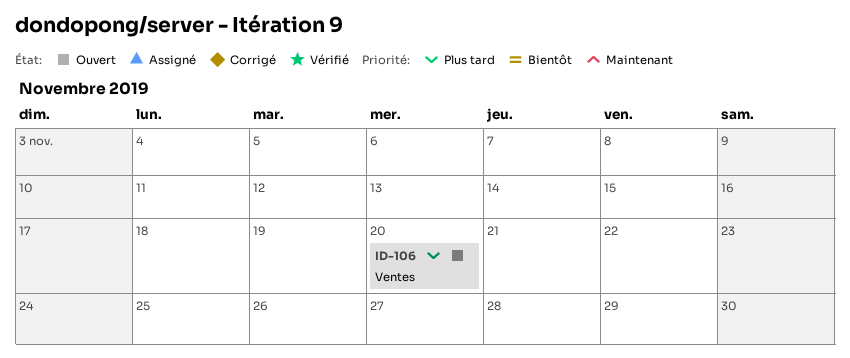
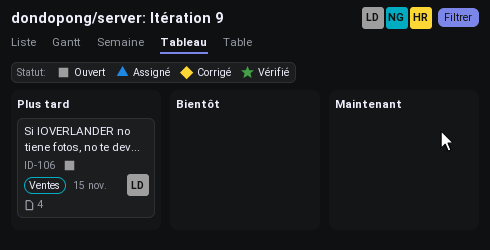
ID-106, due: Nov 20 -> Nov 15

